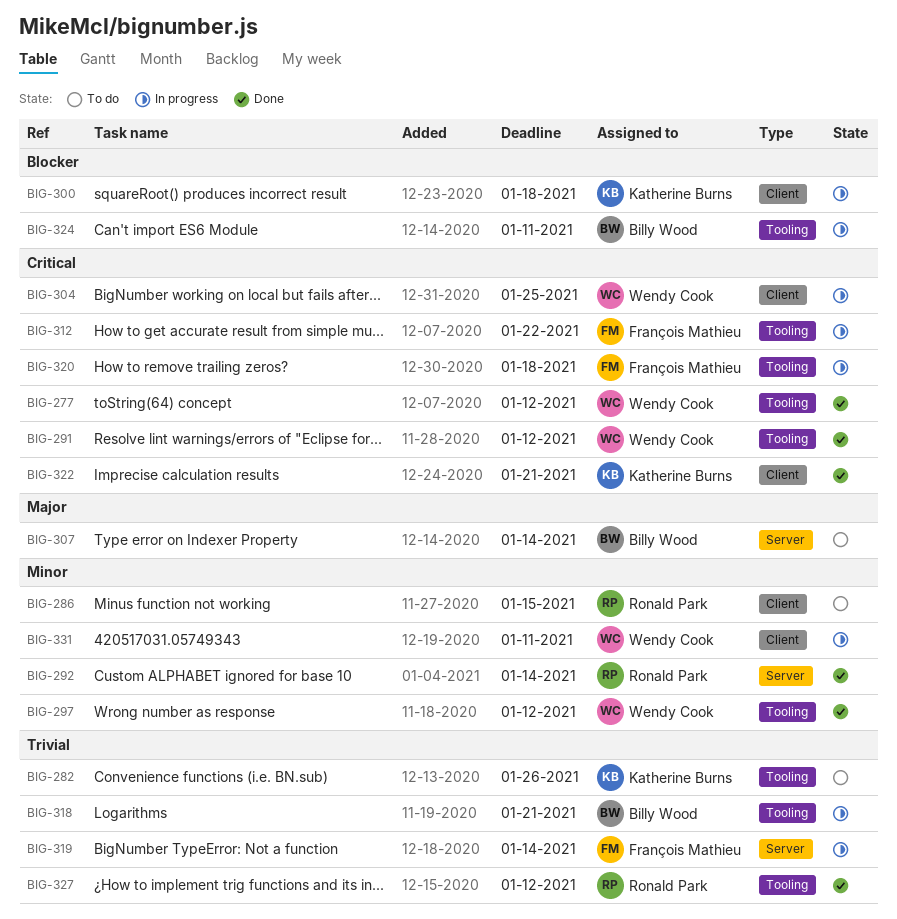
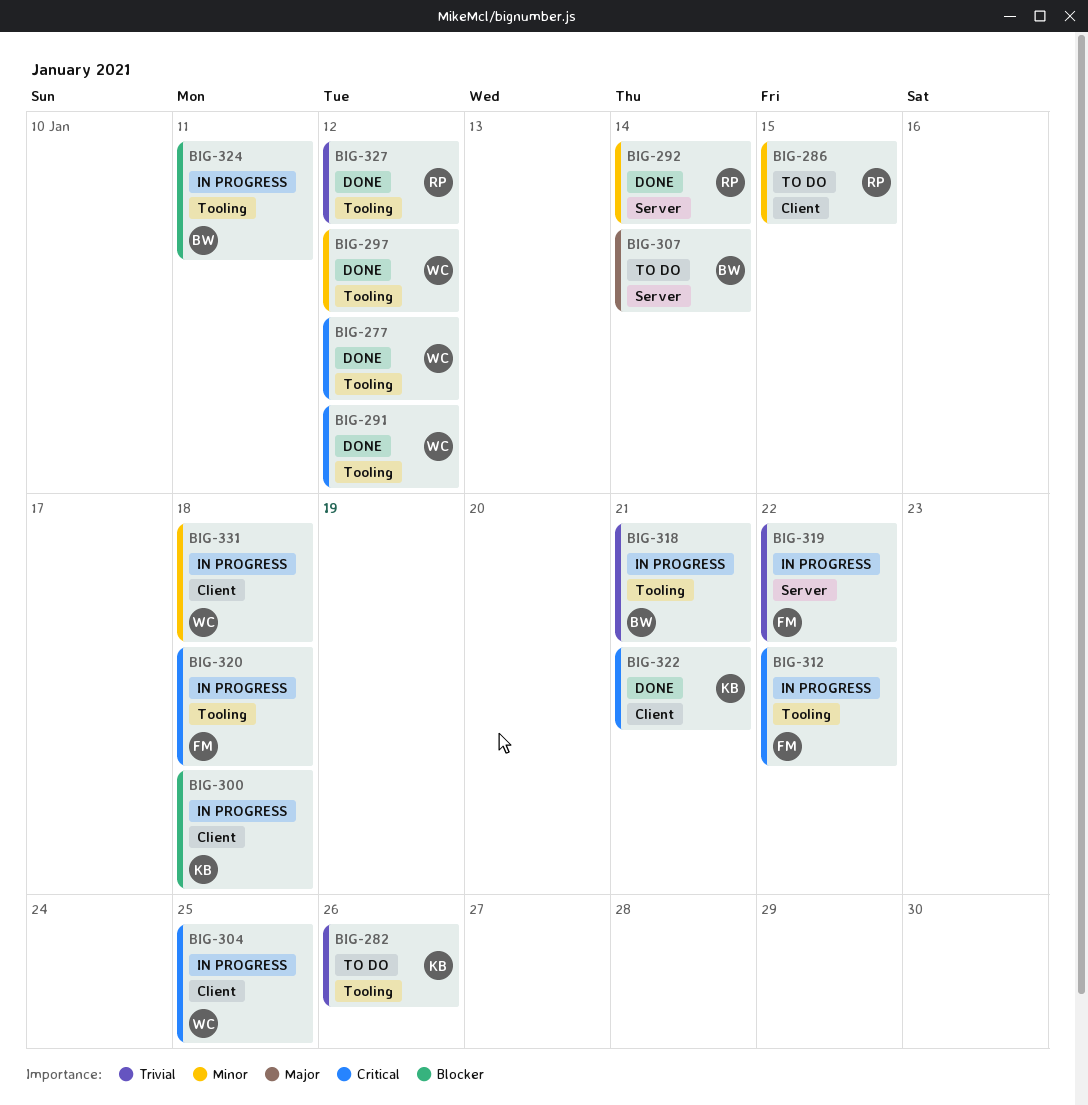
BIG-319, due: Jan 14 -> Jan 22
BIG-331, due: Jan 11 -> Jan 18

